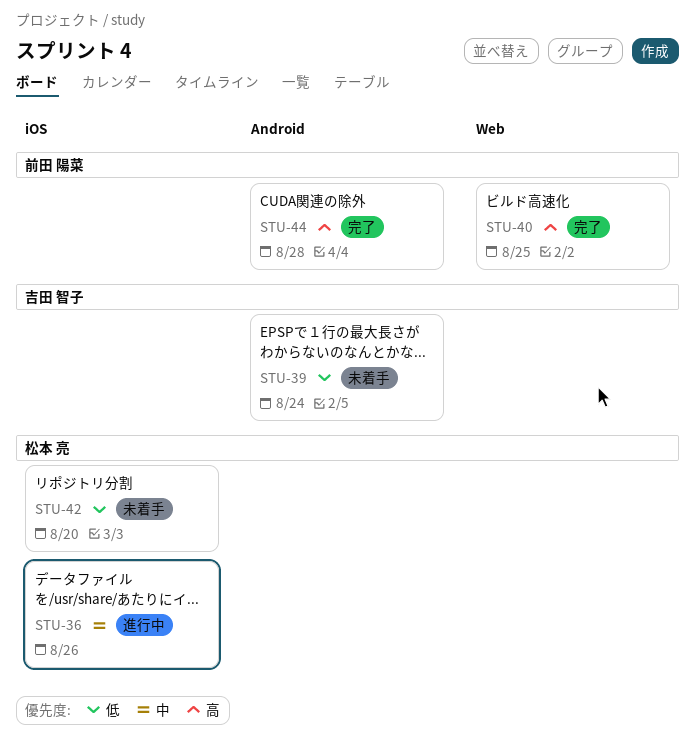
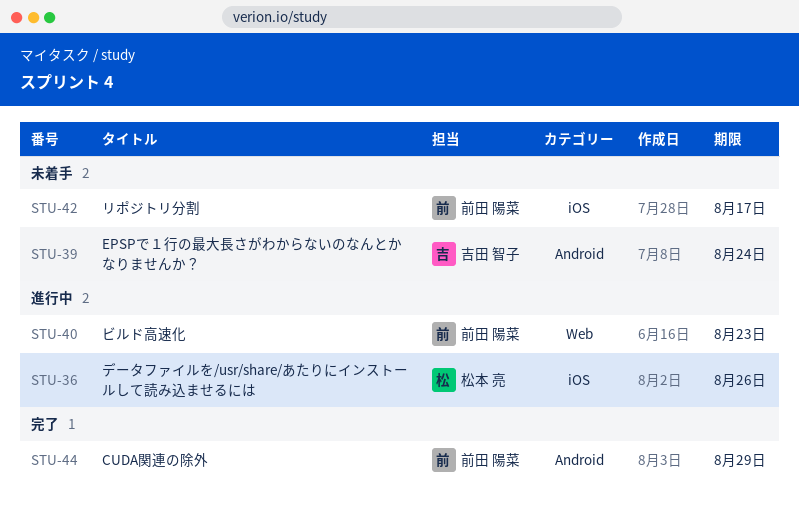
STU-40, status: 完了 -> 進行中
STU-40, due: Aug 25 -> Aug 23
STU-42, owner: 松本 亮 -> 前田 陽菜
STU-42, due: Aug 20 -> Aug 17
STU-44, due: Aug 28 -> Aug 29

